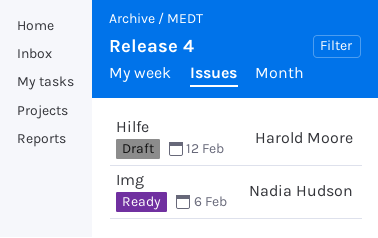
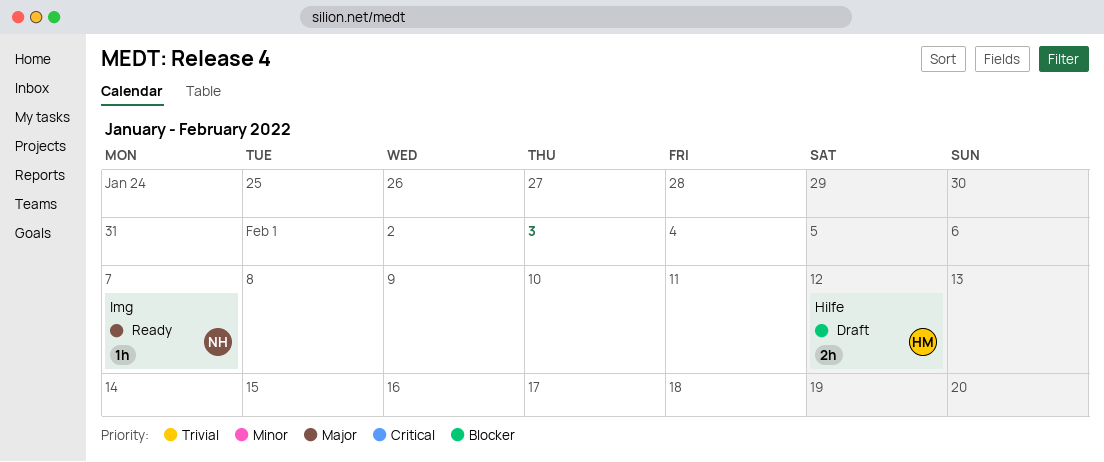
Img, due: Feb 6 -> Feb 7

